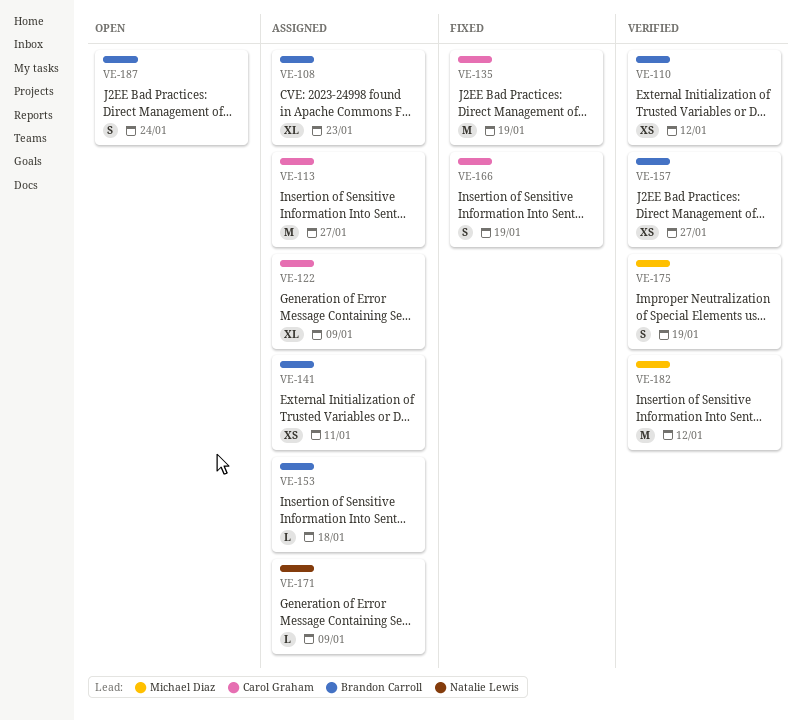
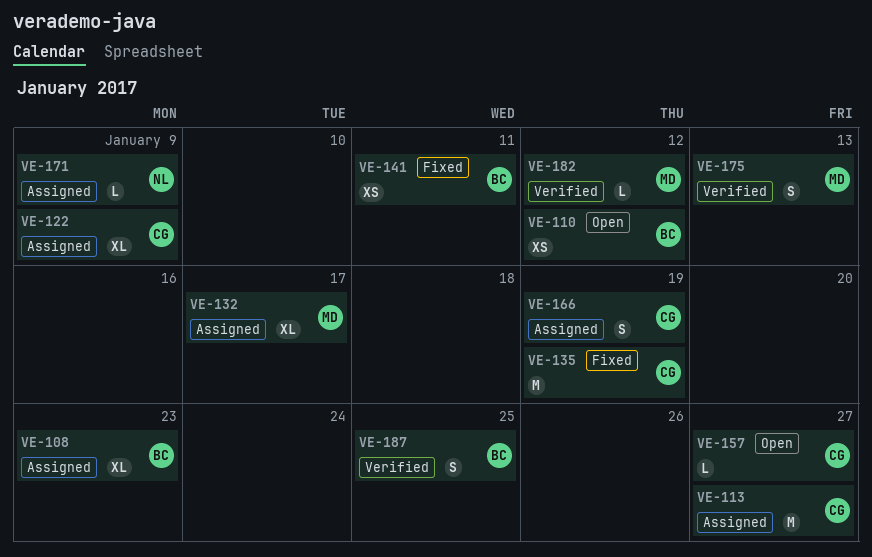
VE-110, status: Verified -> Open
VE-132: none -> present
VE-141, status: Assigned -> Fixed
VE-153: present -> none
VE-157, status: Verified -> Open
VE-157, owner: Brandon Carroll -> Carol Graham
VE-157, estimate: XS -> L
VE-166, status: Fixed -> Assigned
VE-175, due: Jan 19 -> Jan 13
VE-182, estimate: M -> L
VE-187, status: Open -> Verified
VE-187, due: Jan 24 -> Jan 25

